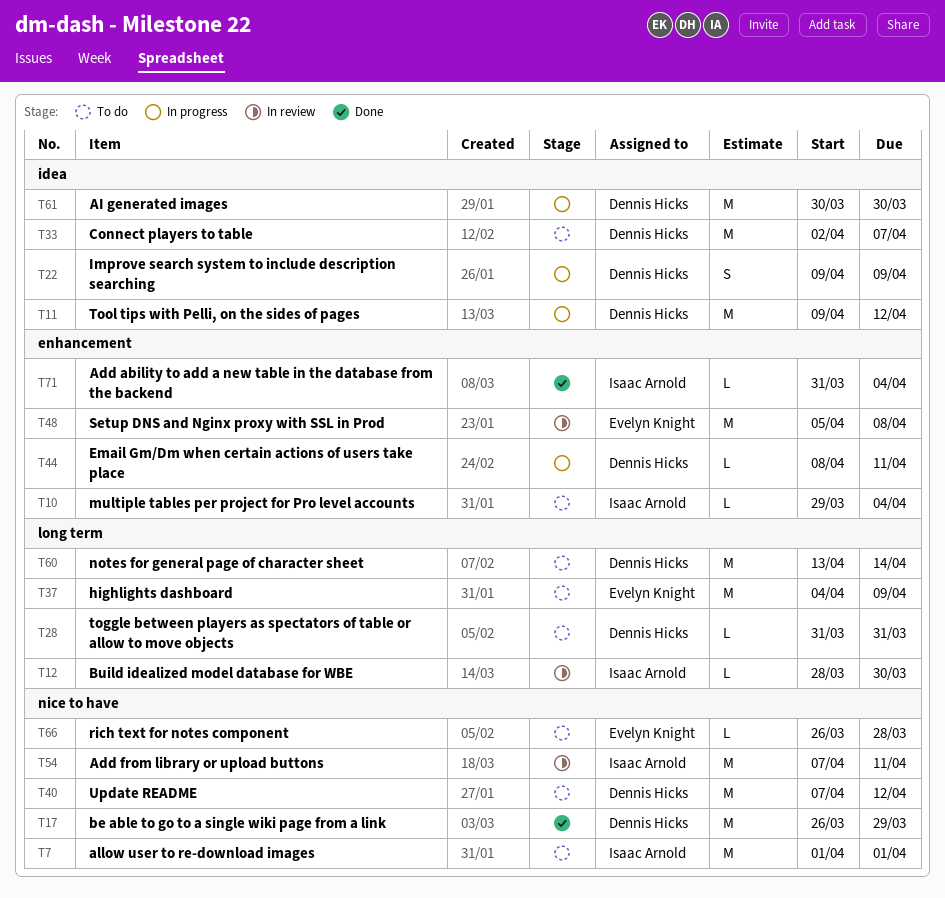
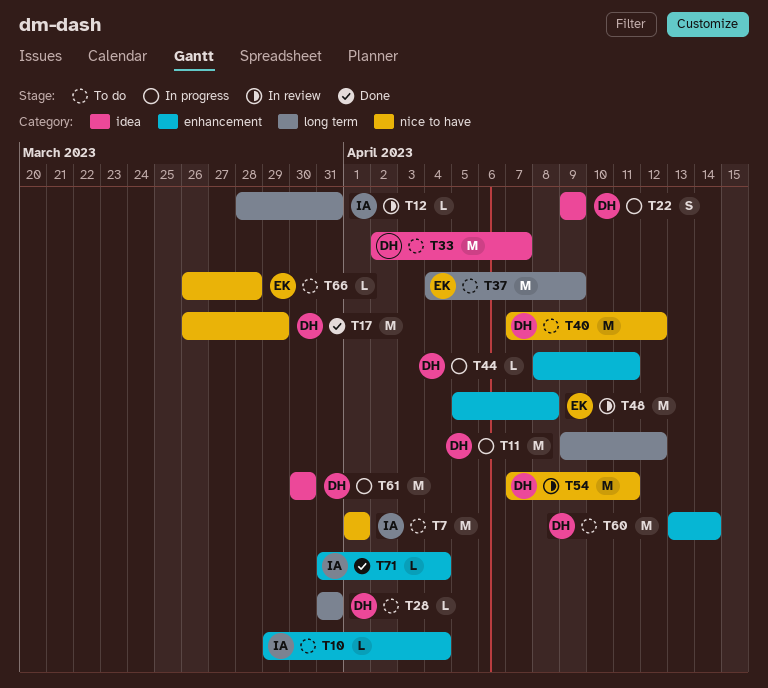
T11, label: idea -> long term
T12, due: Mar 30 -> Mar 31
T54, owner: Isaac Arnold -> Dennis Hicks
T60, label: long term -> enhancement

